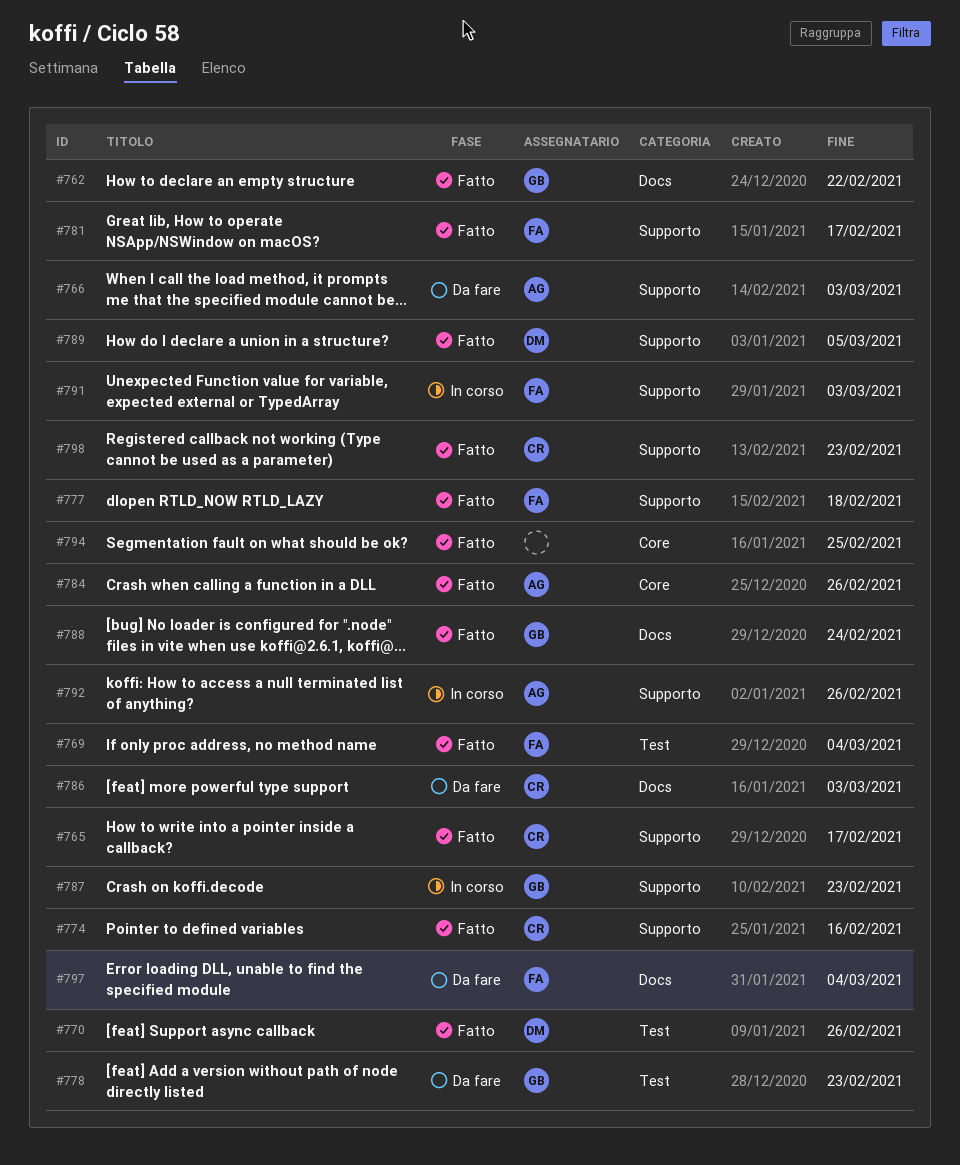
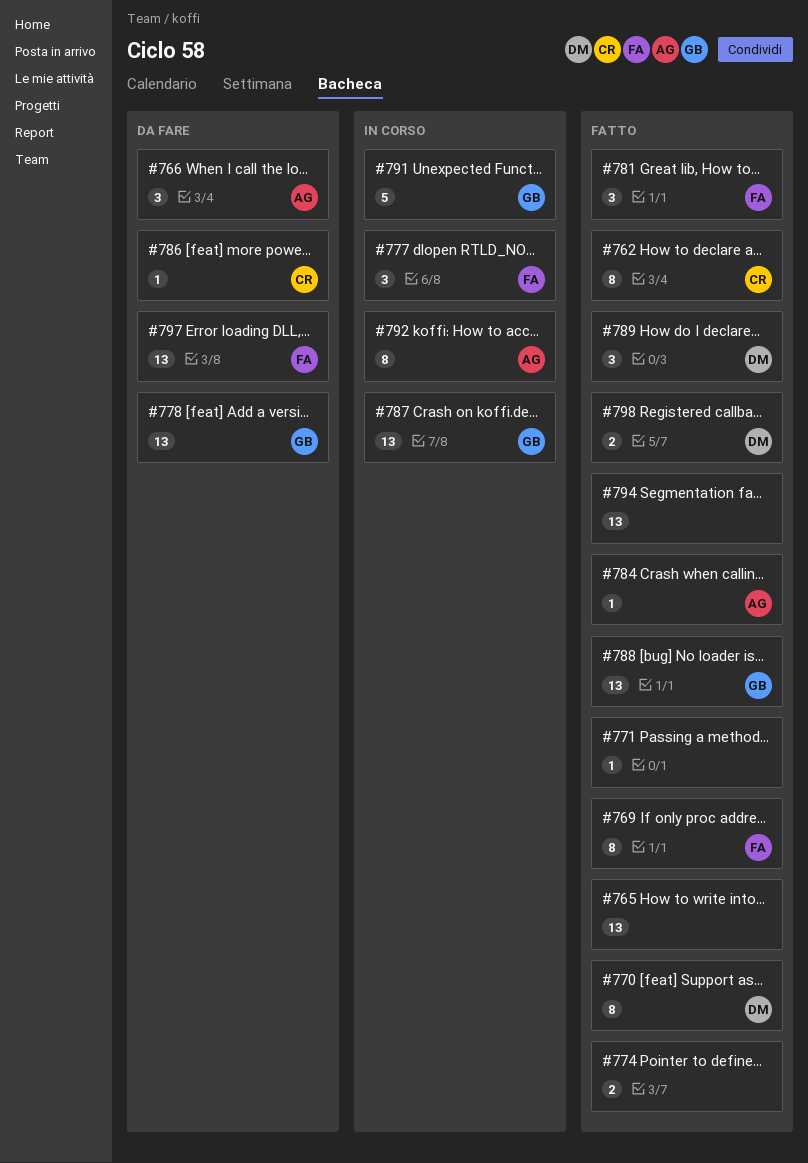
#762, owner: GB -> CR
#765, owner: CR -> none
#771: none -> present
#774, owner: CR -> none
#777, status: Fatto -> In corso
#791, owner: FA -> GB
#798, owner: CR -> DM

